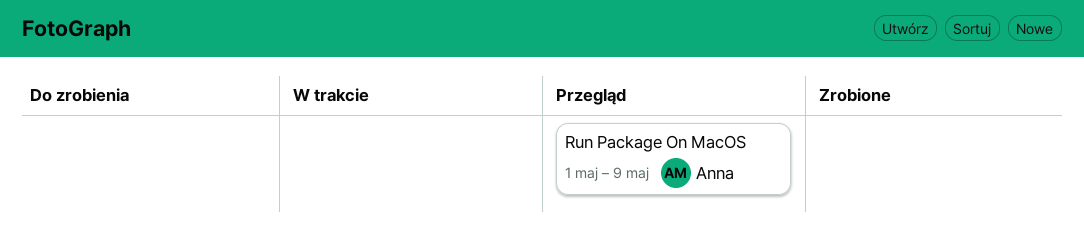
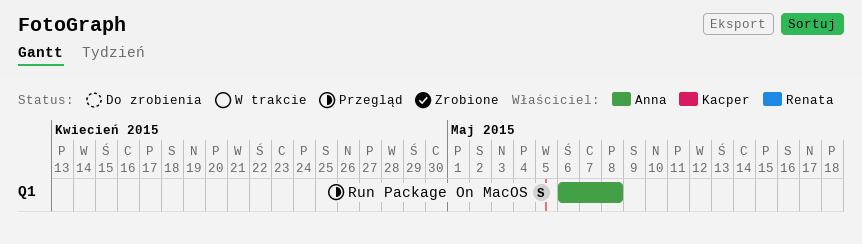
Run Package On MacOS, start: May 1 -> May 6
Run Package On MacOS, due: May 9 -> May 8

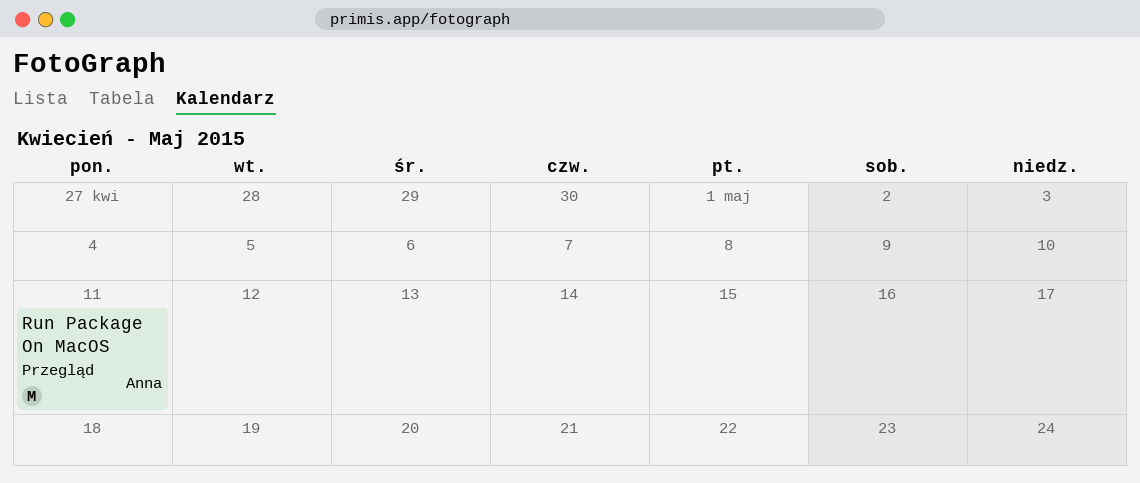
Run Package On MacOS, estimate: S -> M
Run Package On MacOS, due: May 8 -> May 11

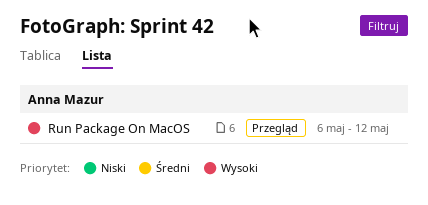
Run Package On MacOS, due: May 11 -> May 12

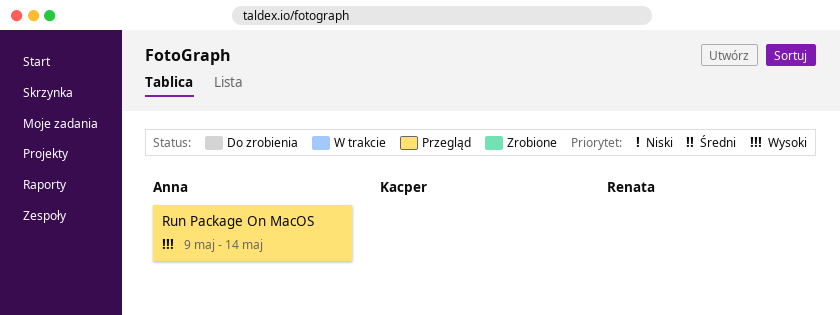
Run Package On MacOS, start: May 6 -> May 9
Run Package On MacOS, due: May 12 -> May 14

